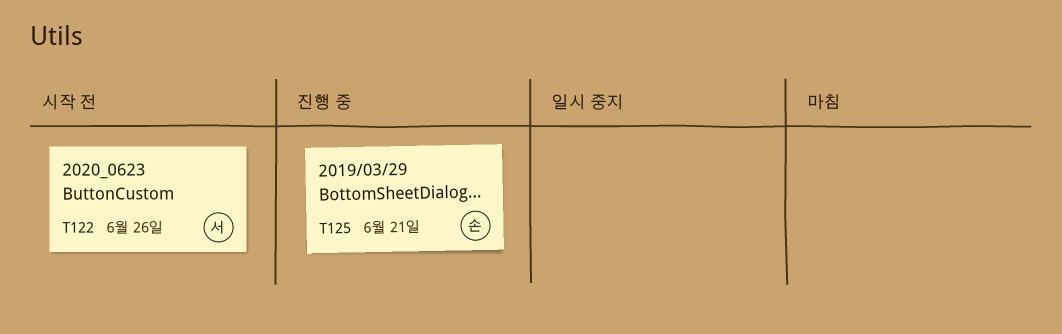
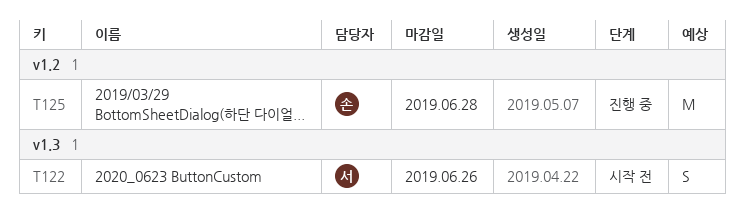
T125, due: Jun 21 -> Jun 28

